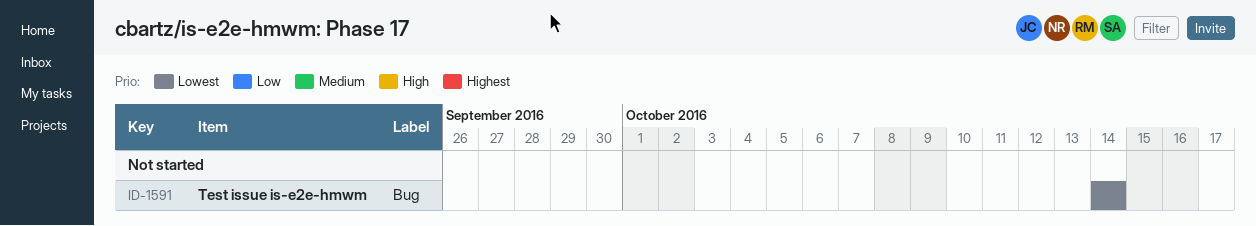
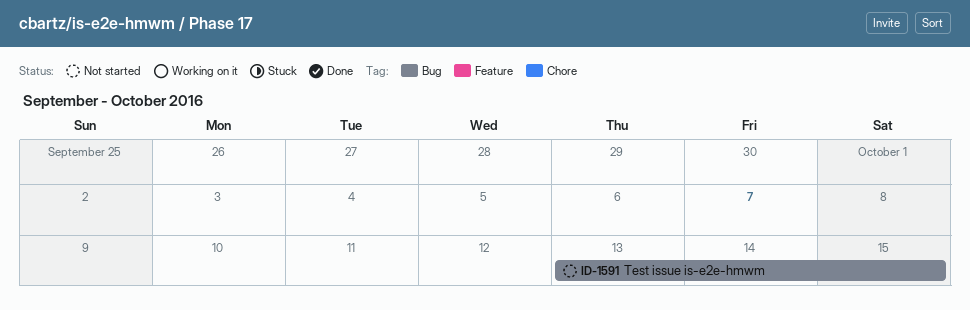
ID-1591, start: Oct 14 -> Oct 13
ID-1591, due: Oct 14 -> Oct 15

